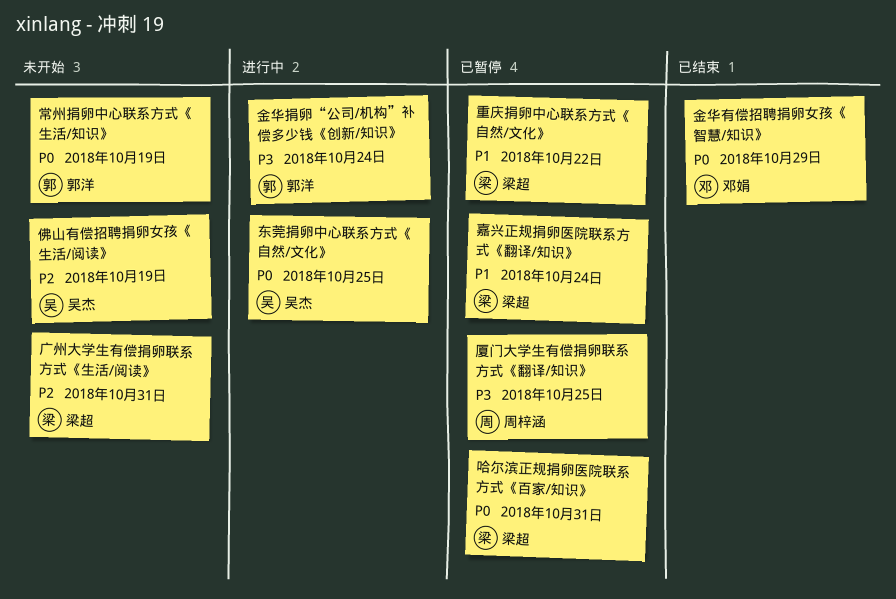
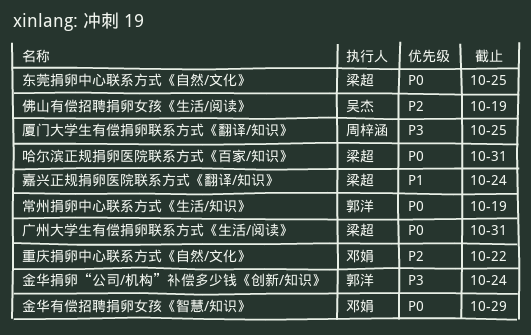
东莞捐卵中心联系方式《自然/文化》, owner: 吴杰 -> 梁超
广州大学生有偿捐卵联系方式《生活/阅读》, priority: P2 -> P0
重庆捐卵中心联系方式《自然/文化》, owner: 梁超 -> 邓娟
重庆捐卵中心联系方式《自然/文化》, priority: P1 -> P2

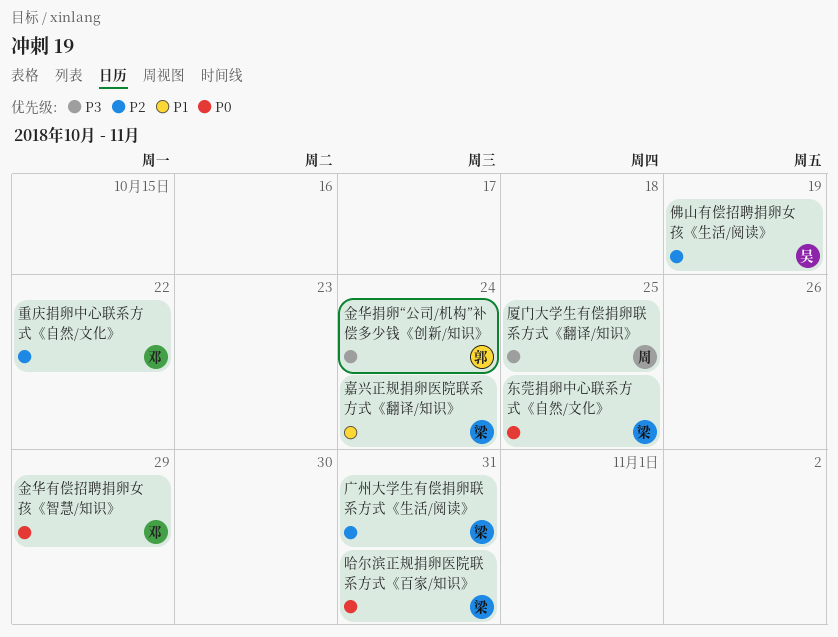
常州捐卵中心联系方式《生活/知识》: present -> none
广州大学生有偿捐卵联系方式《生活/阅读》, priority: P0 -> P2

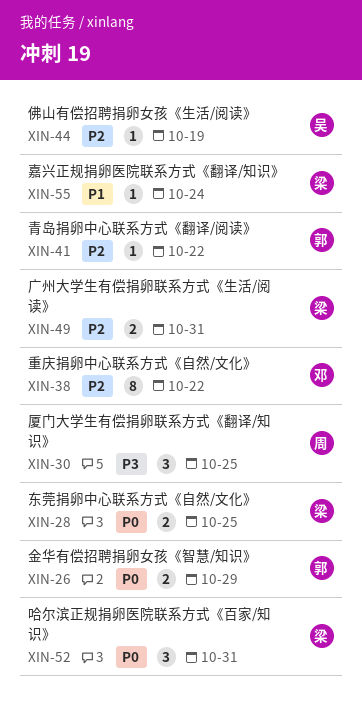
金华捐卵“公司/机构”补偿多少钱《创新/知识》: present -> none
金华有偿招聘捐卵女孩《智慧/知识》, owner: 邓 -> 郭
青岛捐卵中心联系方式《翻译/阅读》: none -> present

